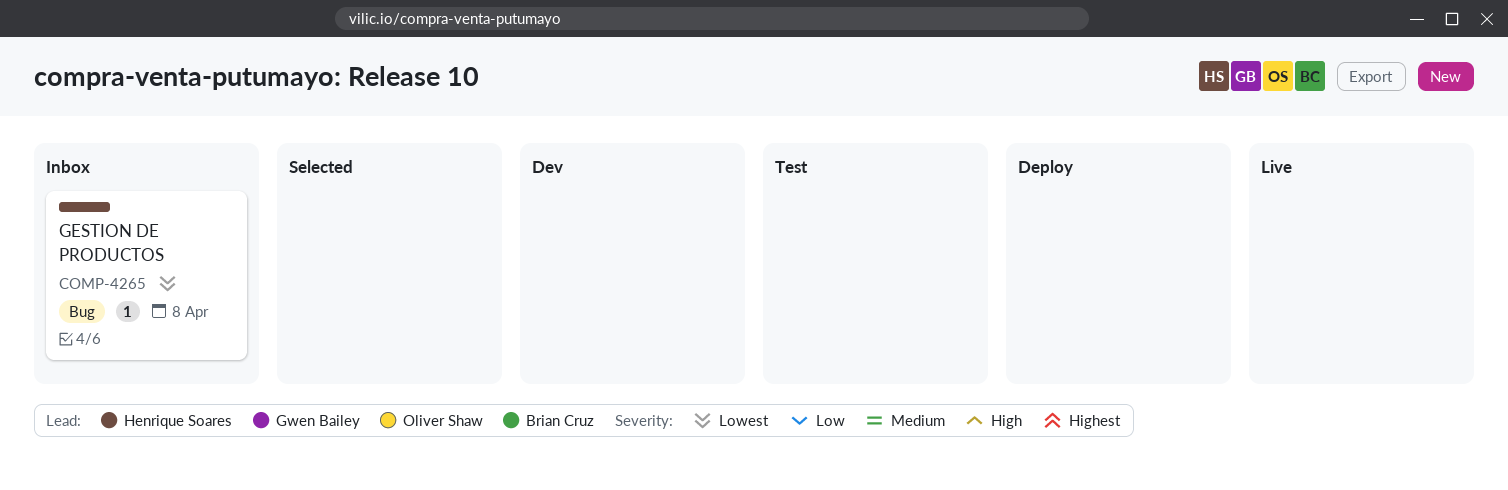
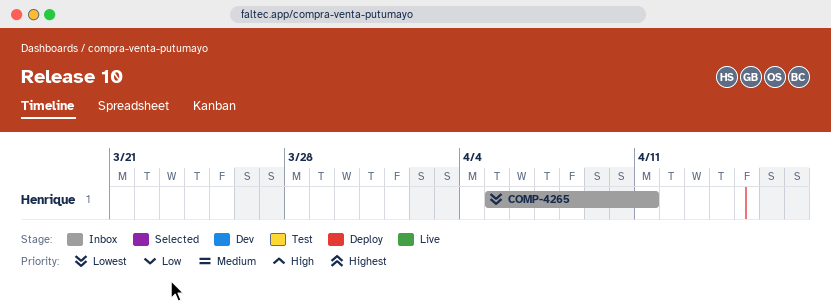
COMP-4265, due: Apr 8 -> Apr 11

